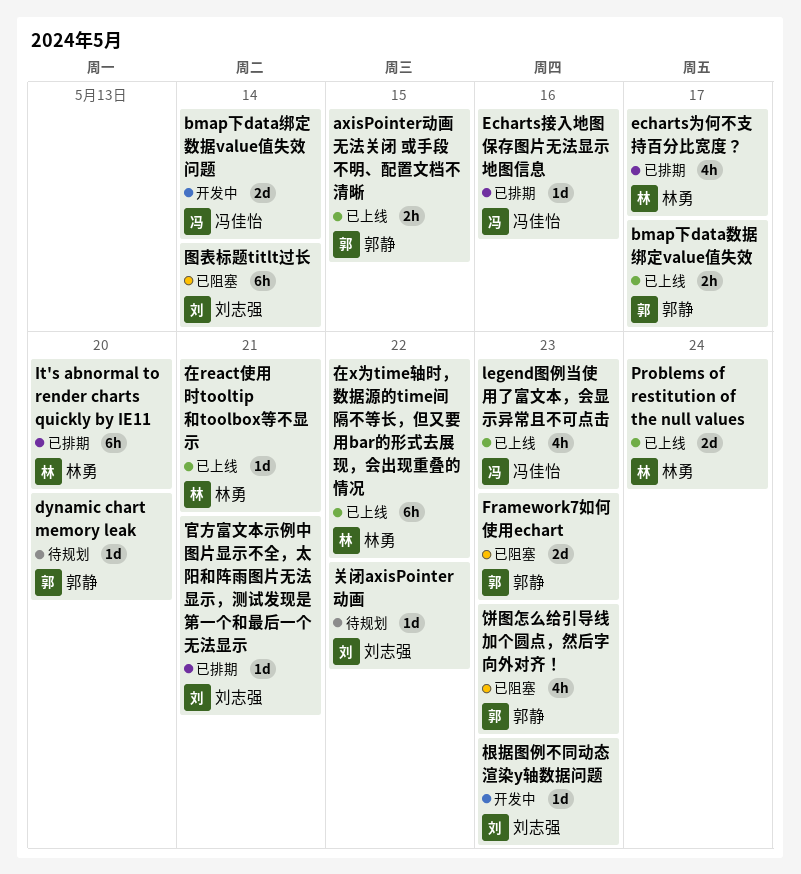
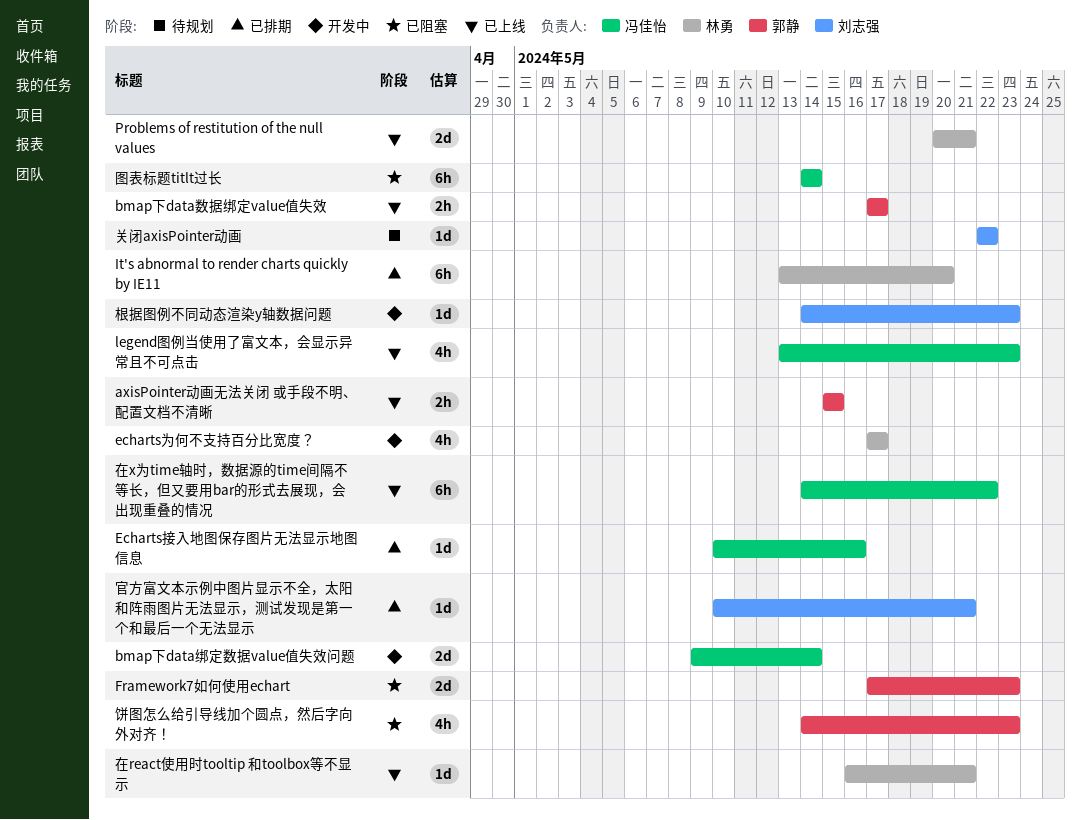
dynamic chart memory leak: present -> none
echarts为何不支持百分比宽度？, status: 已排期 -> 开发中
Problems of restitution of the null values, due: May 24 -> May 21
图表标题titlt过长, owner: 刘志强 -> 冯佳怡
在x为time轴时，数据源的time间隔不等长，但又要用bar的形式去展现，会出现重叠的情况, owner: 林勇 -> 冯佳怡

